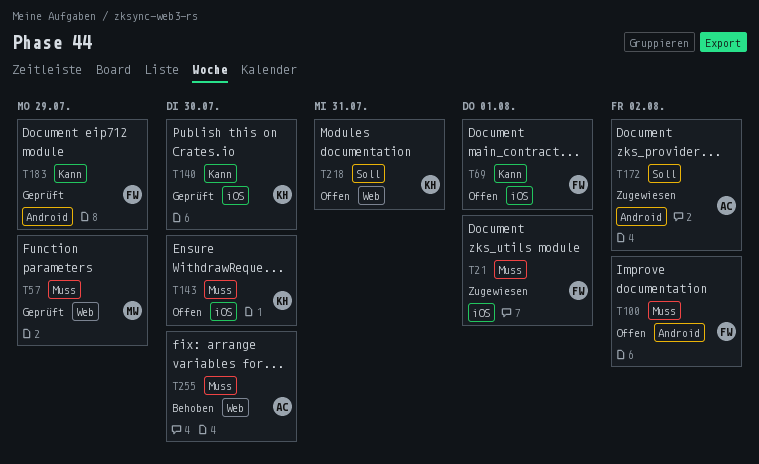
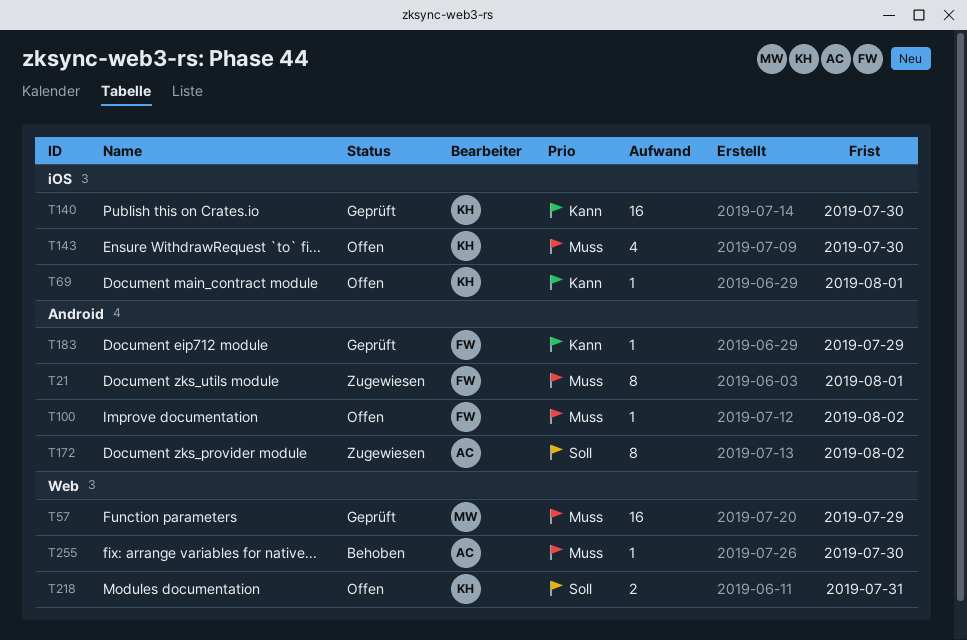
T21, label: iOS -> Android
T69, owner: FW -> KH

